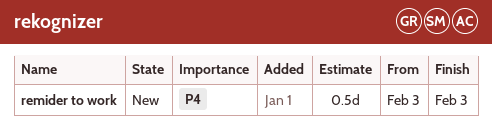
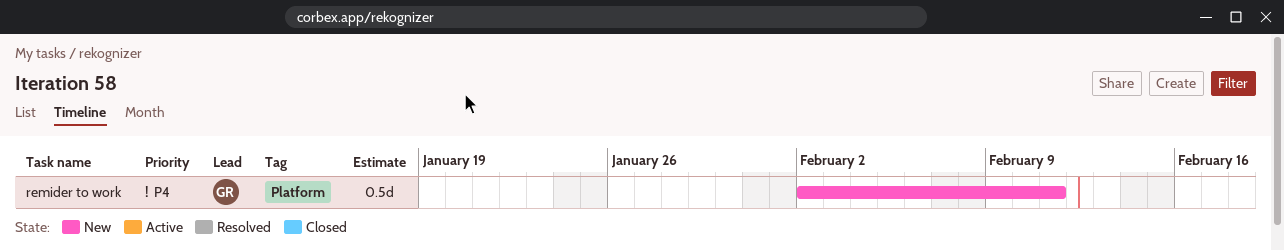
remider to work, start: Feb 3 -> Feb 2
remider to work, due: Feb 3 -> Feb 11

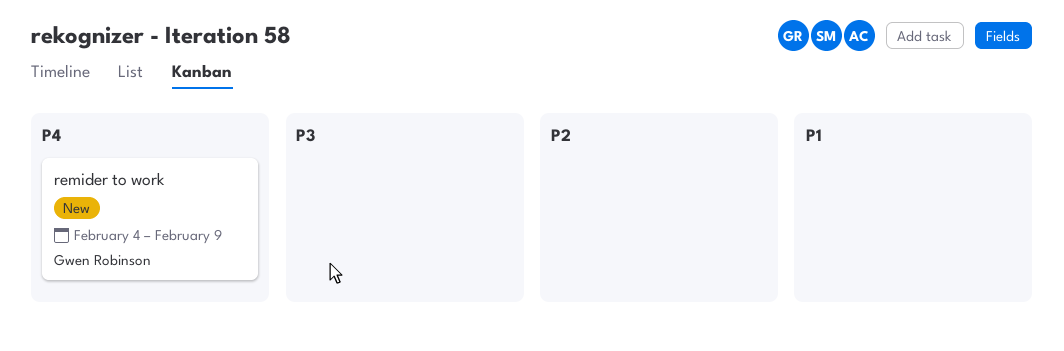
remider to work, start: Feb 2 -> Feb 4
remider to work, due: Feb 11 -> Feb 9

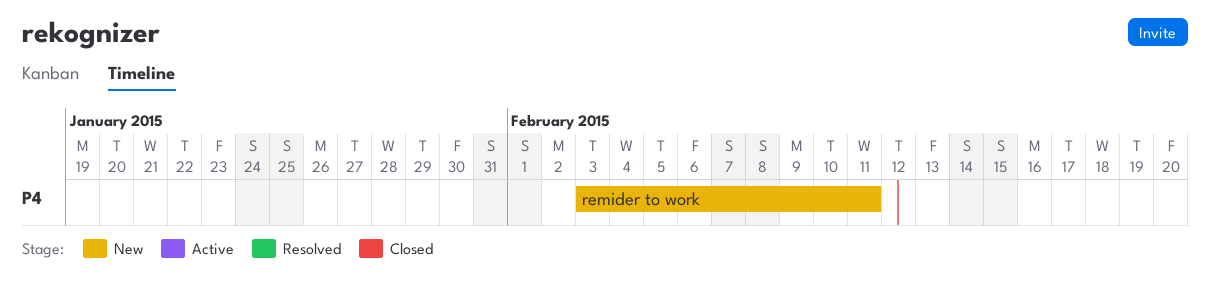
remider to work, start: Feb 4 -> Feb 3
remider to work, due: Feb 9 -> Feb 11

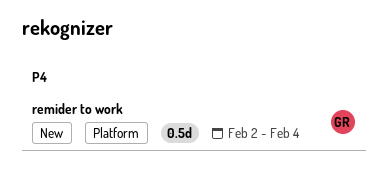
remider to work, start: Feb 3 -> Feb 2
remider to work, due: Feb 11 -> Feb 4

